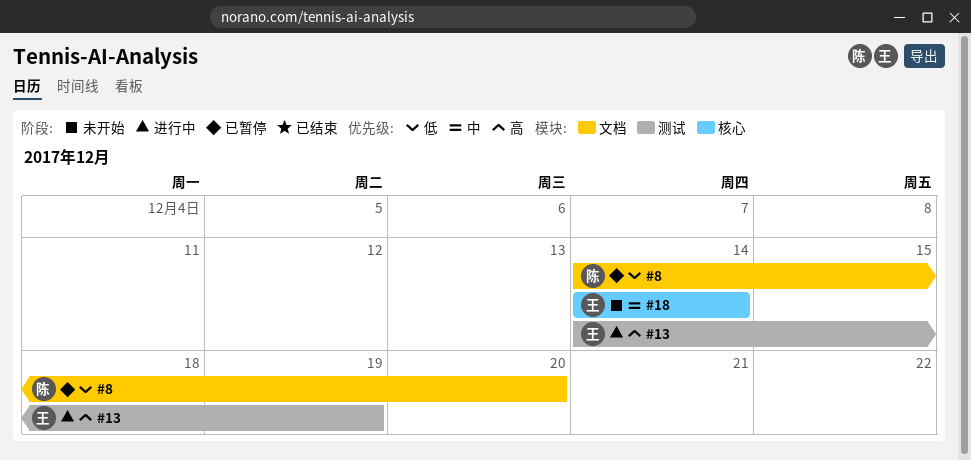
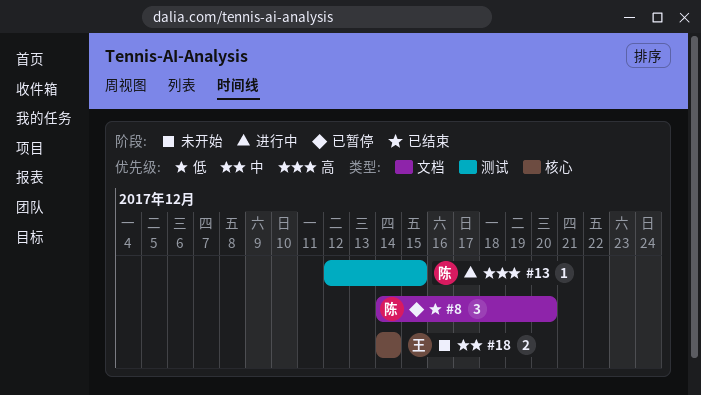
#13, owner: 王 -> 陈
#13, start: Dec 14 -> Dec 12
#13, due: Dec 19 -> Dec 15

